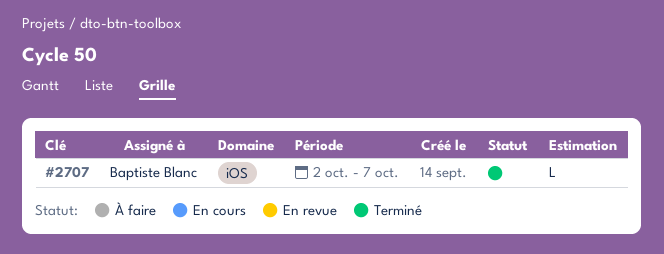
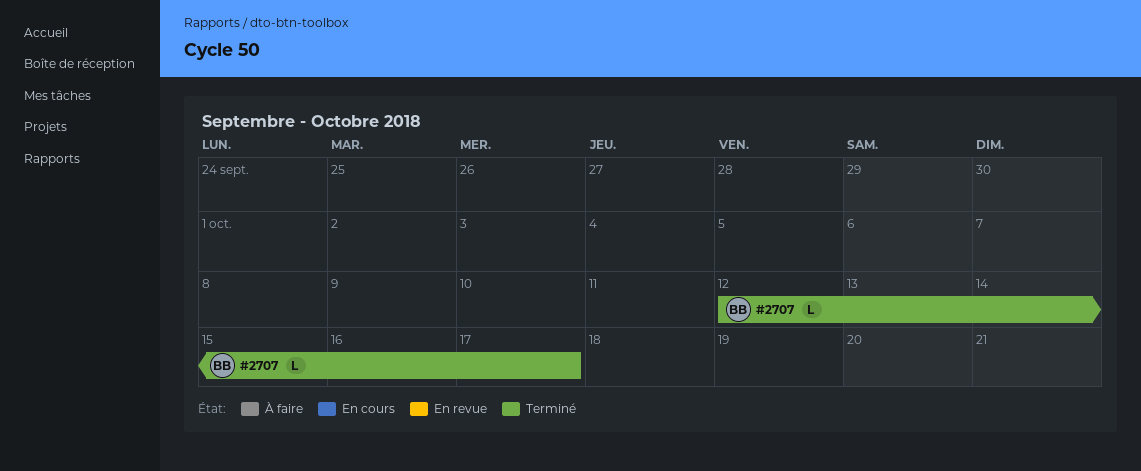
#2707, start: Oct 2 -> Oct 12
#2707, due: Oct 7 -> Oct 17

